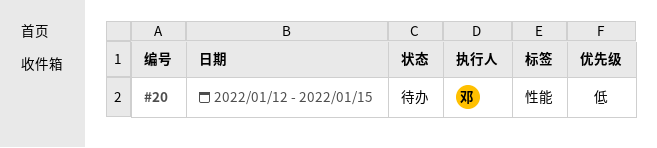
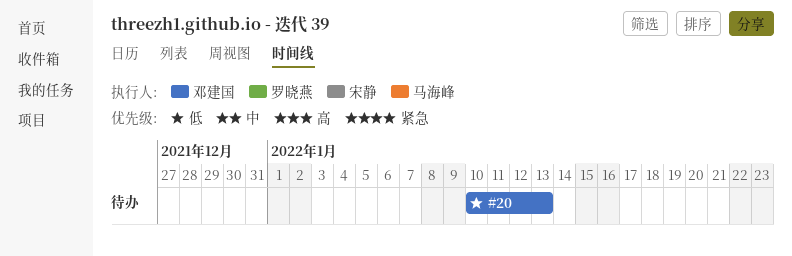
#20, start: Jan 12 -> Jan 10
#20, due: Jan 15 -> Jan 13

